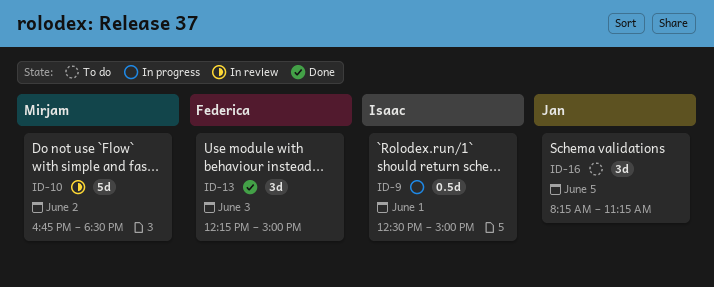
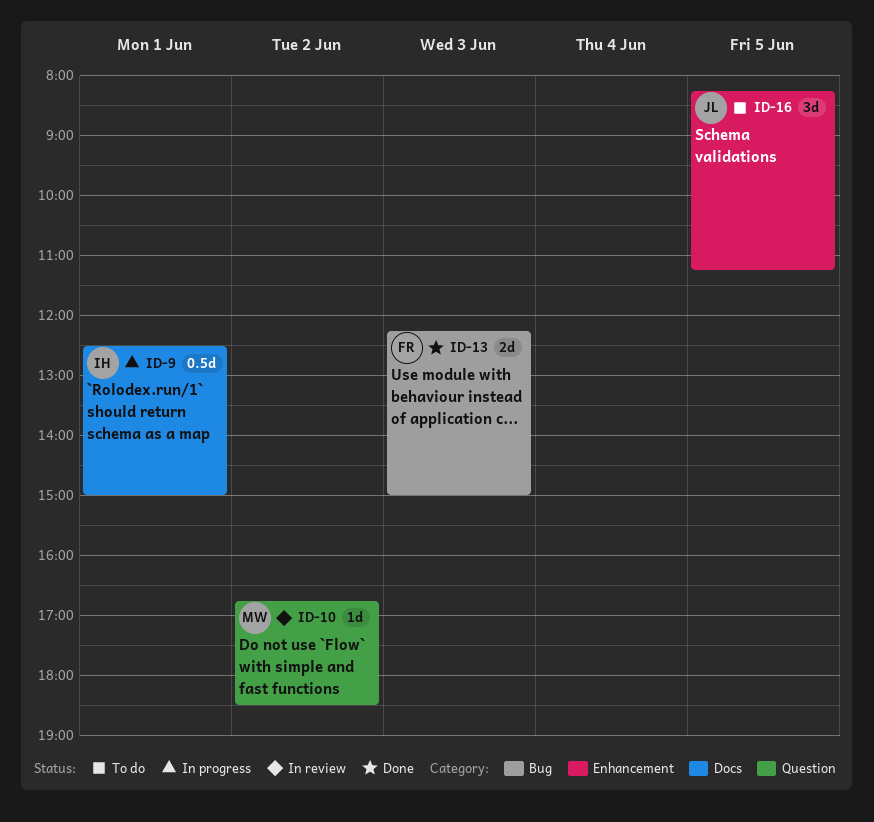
ID-10, estimate: 5d -> 1d
ID-13, estimate: 3d -> 2d

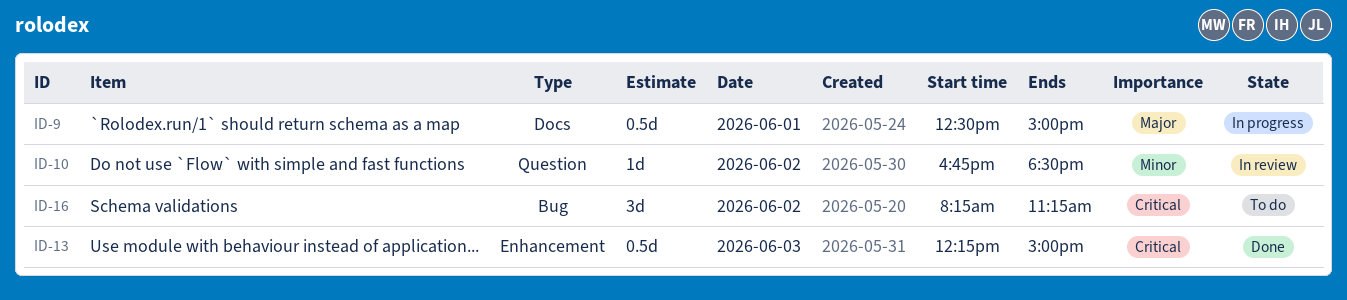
ID-13, label: Bug -> Enhancement
ID-13, estimate: 2d -> 0.5d
ID-16, label: Enhancement -> Bug
ID-16, day: Jun 5 -> Jun 2

